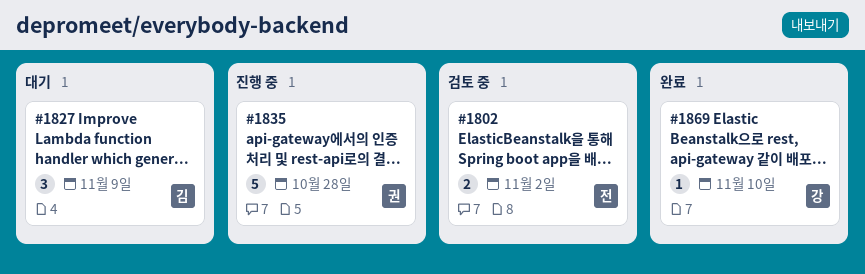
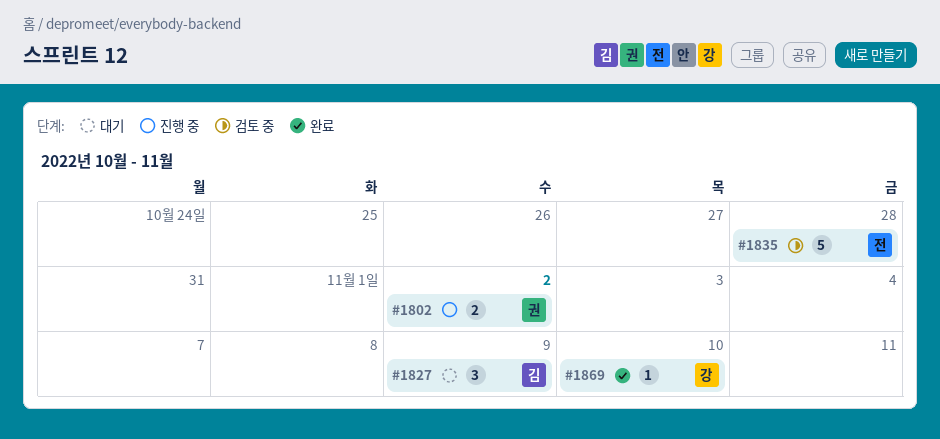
#1802, status: 검토 중 -> 진행 중
#1802, owner: 전 -> 권
#1835, status: 진행 중 -> 검토 중
#1835, owner: 권 -> 전

